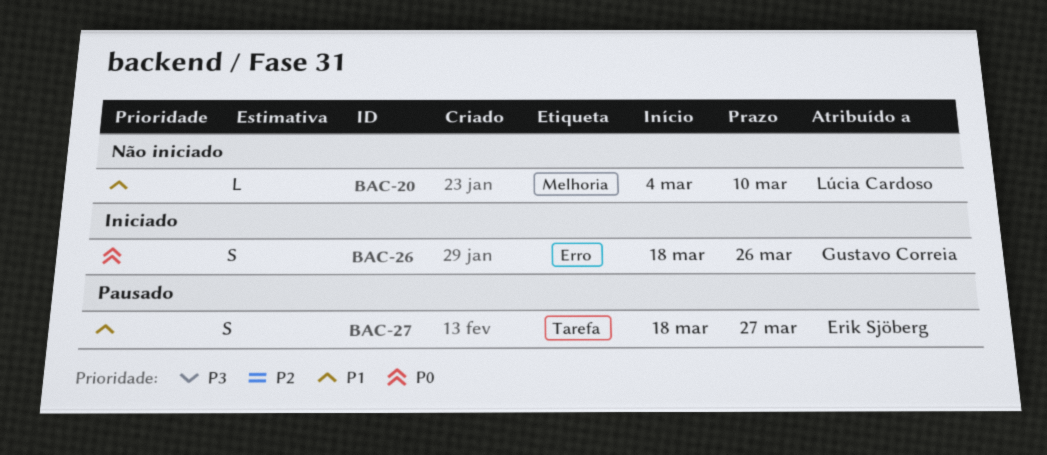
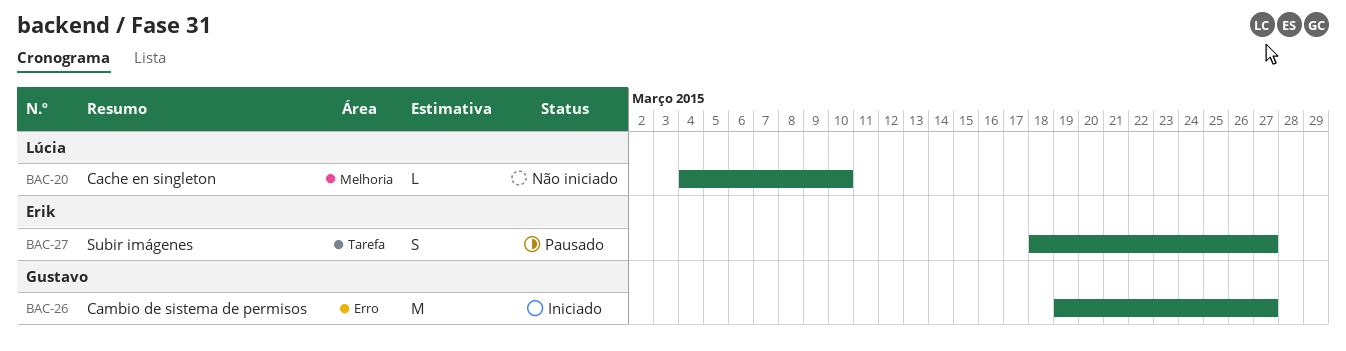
BAC-26, estimate: S -> M
BAC-26, start: Mar 18 -> Mar 19
BAC-26, due: Mar 26 -> Mar 27

